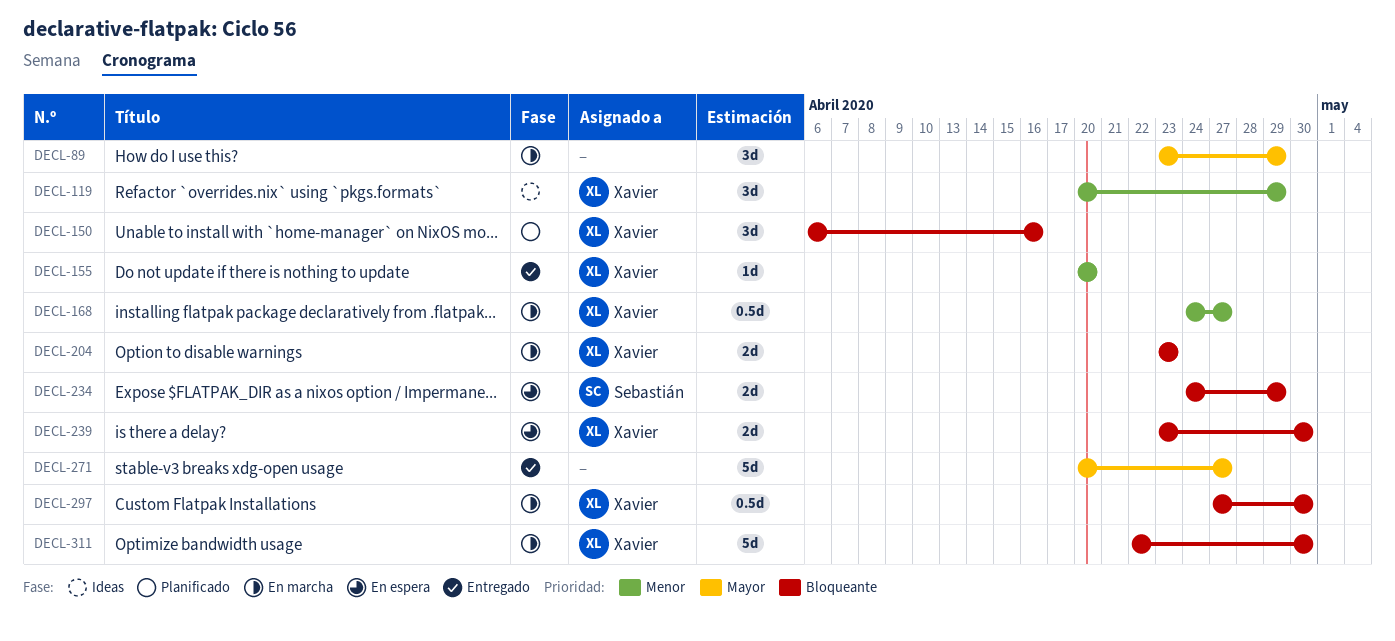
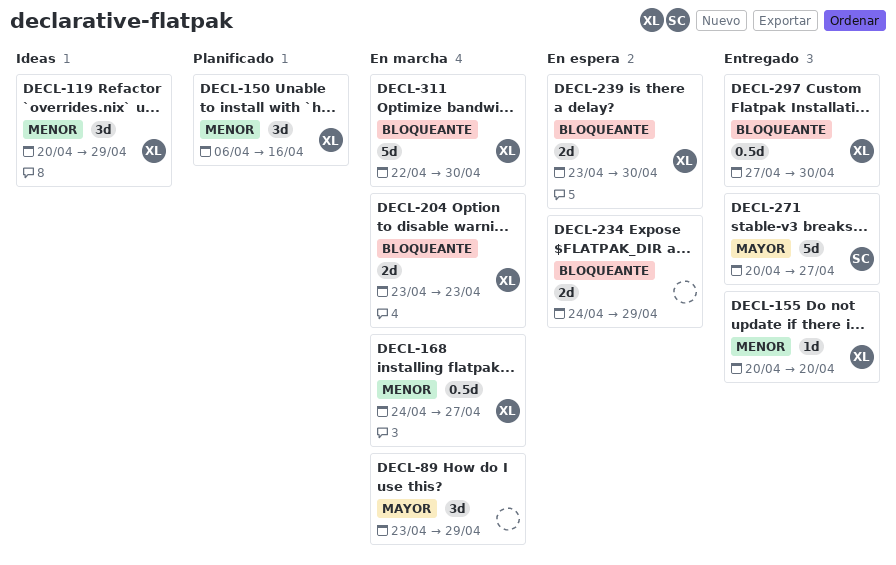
DECL-150, priority: Bloqueante -> Menor
DECL-234, owner: Sebastián -> none
DECL-271, owner: none -> Sebastián
DECL-297, status: En marcha -> Entregado

